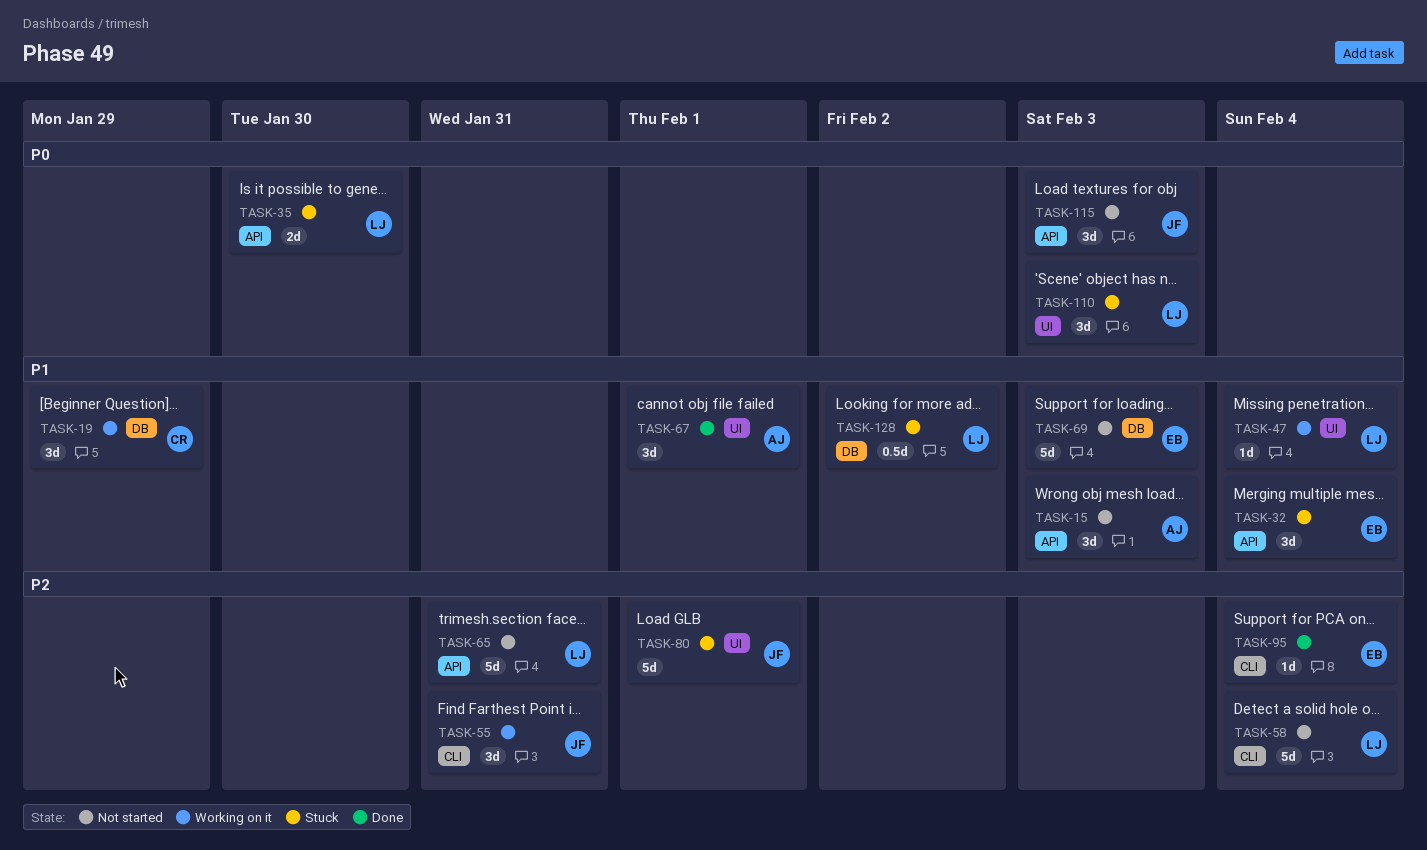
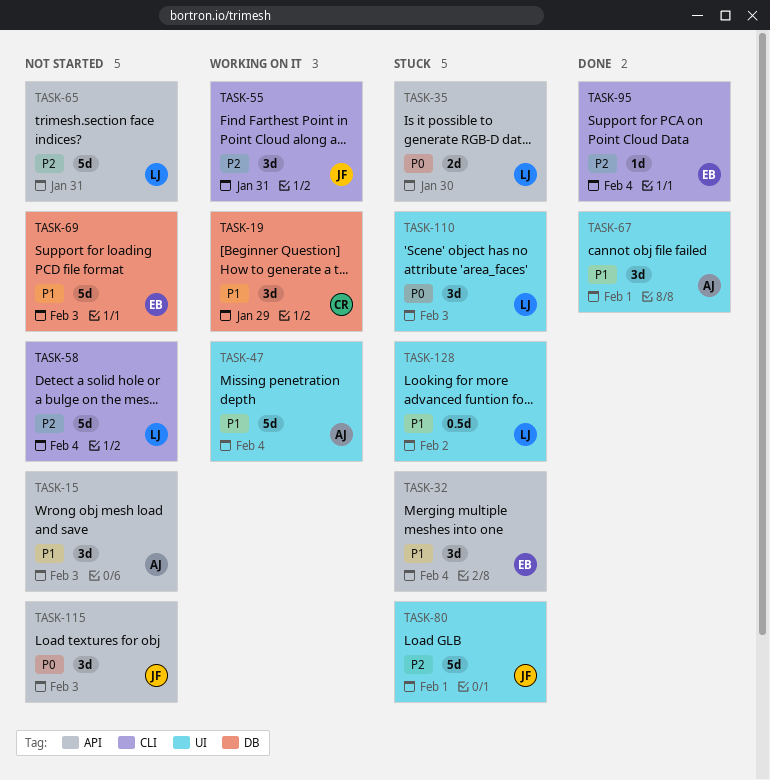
TASK-47, owner: LJ -> AJ
TASK-47, estimate: 1d -> 5d
TASK-128, label: DB -> UI

